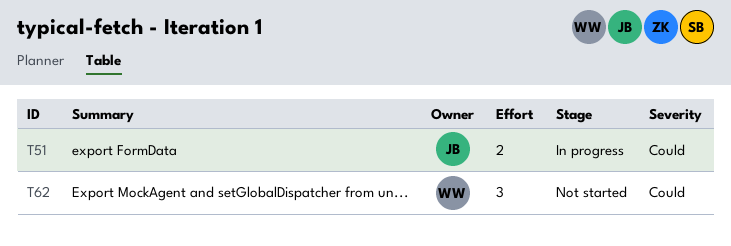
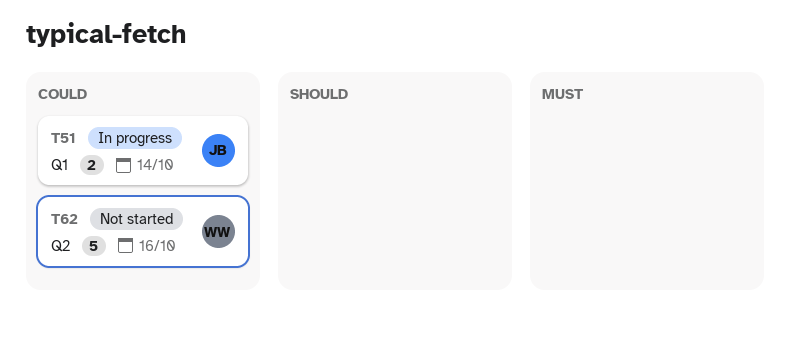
T62, estimate: 3 -> 5

